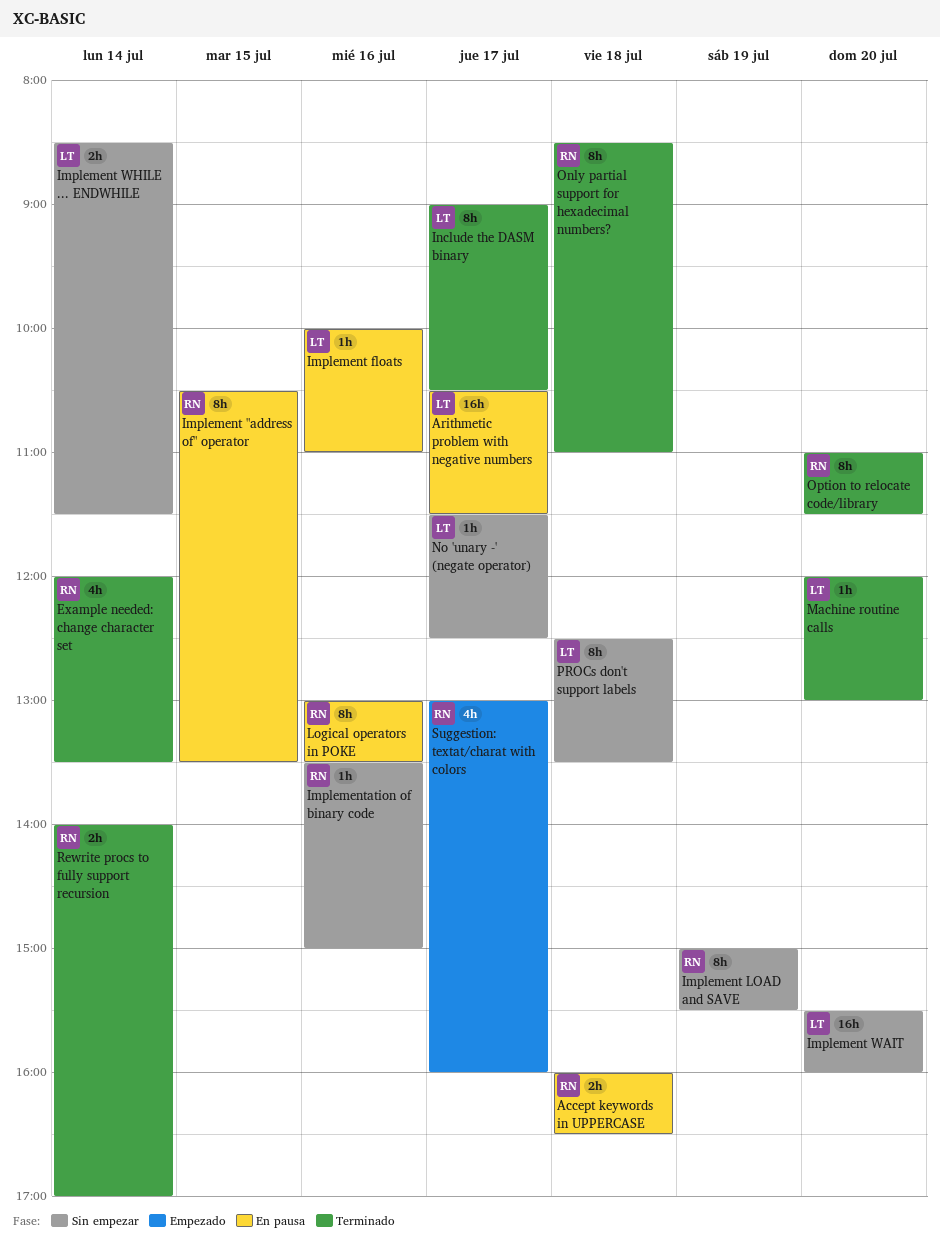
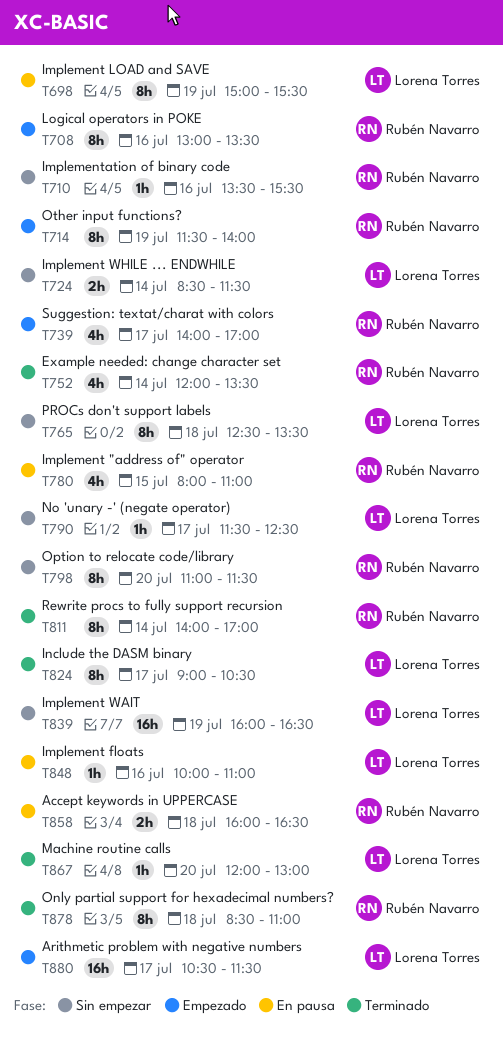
Arithmetic problem with negative numbers, status: En pausa -> Empezado
Implement "address of" operator, estimate: 8h -> 4h
Implement "address of" operator, begins: 10:30 -> 08:00
Implement "address of" operator, ends: 13:30 -> 11:00
Implement LOAD and SAVE, status: Sin empezar -> En pausa
Implement LOAD and SAVE, owner: Rubén Navarro -> Lorena Torres
Implement WAIT, day: Jul 20 -> Jul 19
Implement WAIT, begins: 15:30 -> 16:00
Implement WAIT, ends: 16:00 -> 16:30
Implementation of binary code, ends: 15:00 -> 15:30
Logical operators in POKE, status: En pausa -> Empezado
Option to relocate code/library, status: Terminado -> Sin empezar
Other input functions?: none -> present
Rewrite procs to fully support recursion, estimate: 2h -> 8h
Suggestion: textat/charat with colors, begins: 13:00 -> 14:00
Suggestion: textat/charat with colors, ends: 16:00 -> 17:00

